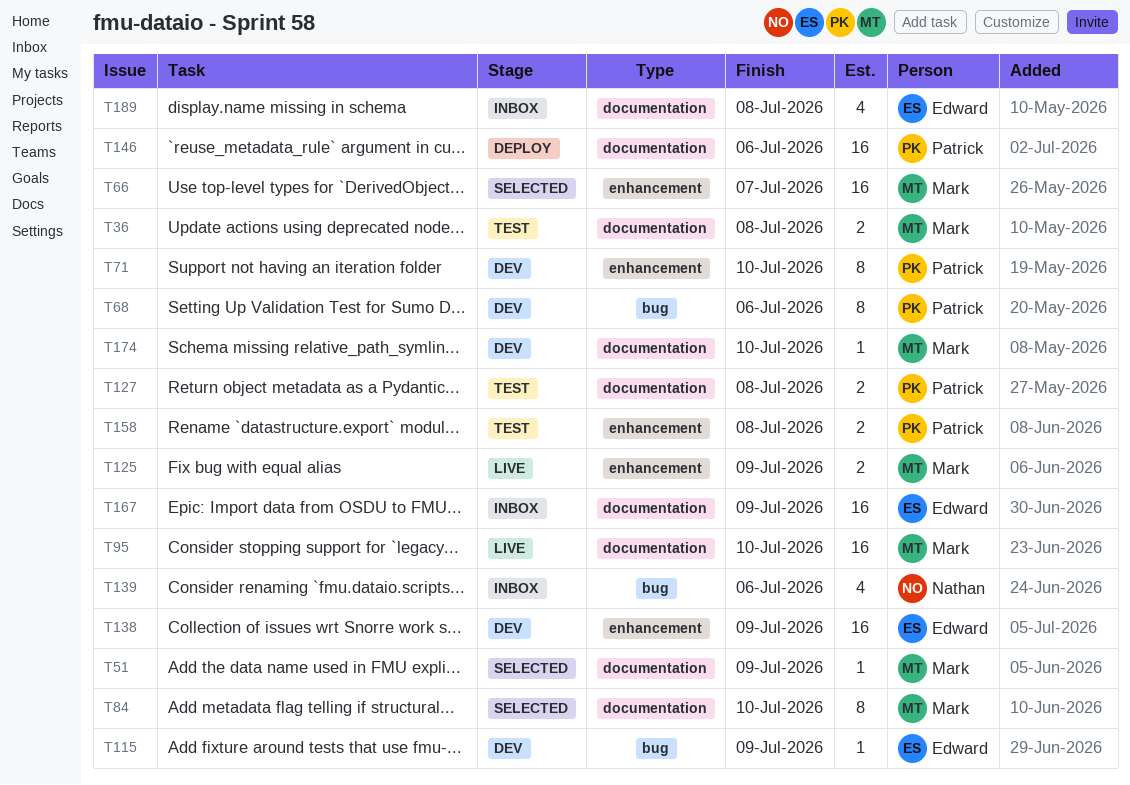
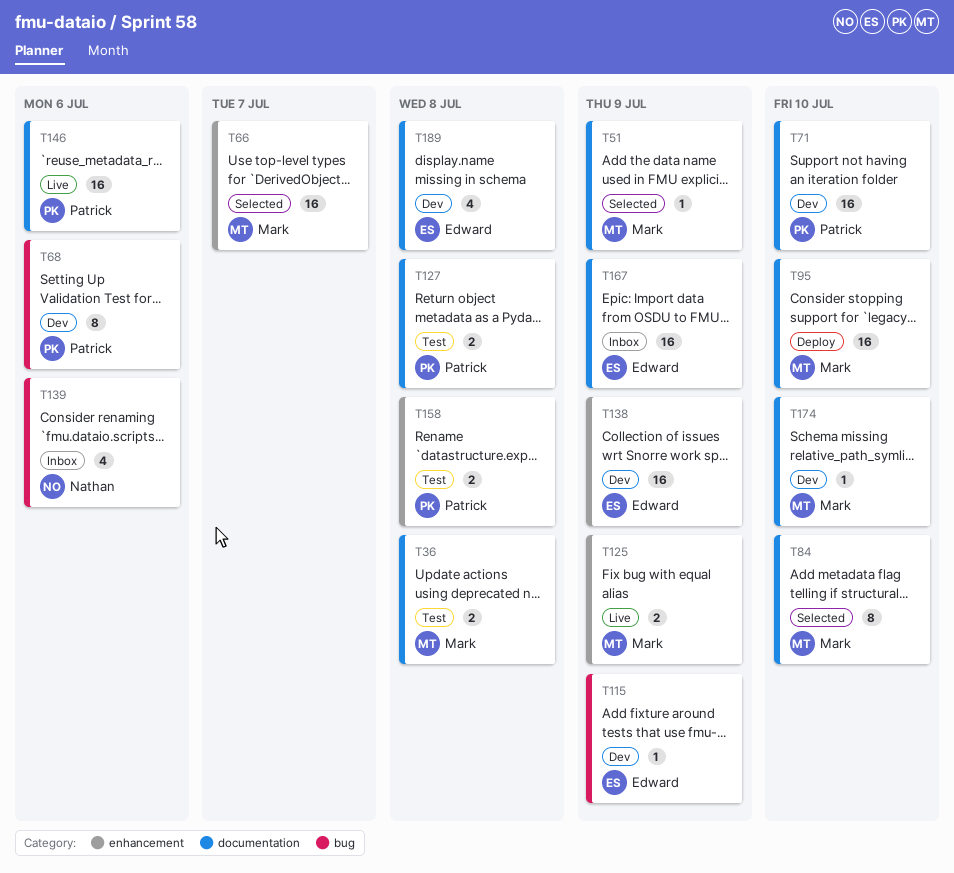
T71, label: enhancement -> documentation
T71, estimate: 8 -> 16
T95, status: Live -> Deploy
T146, status: Deploy -> Live
T189, status: Inbox -> Dev

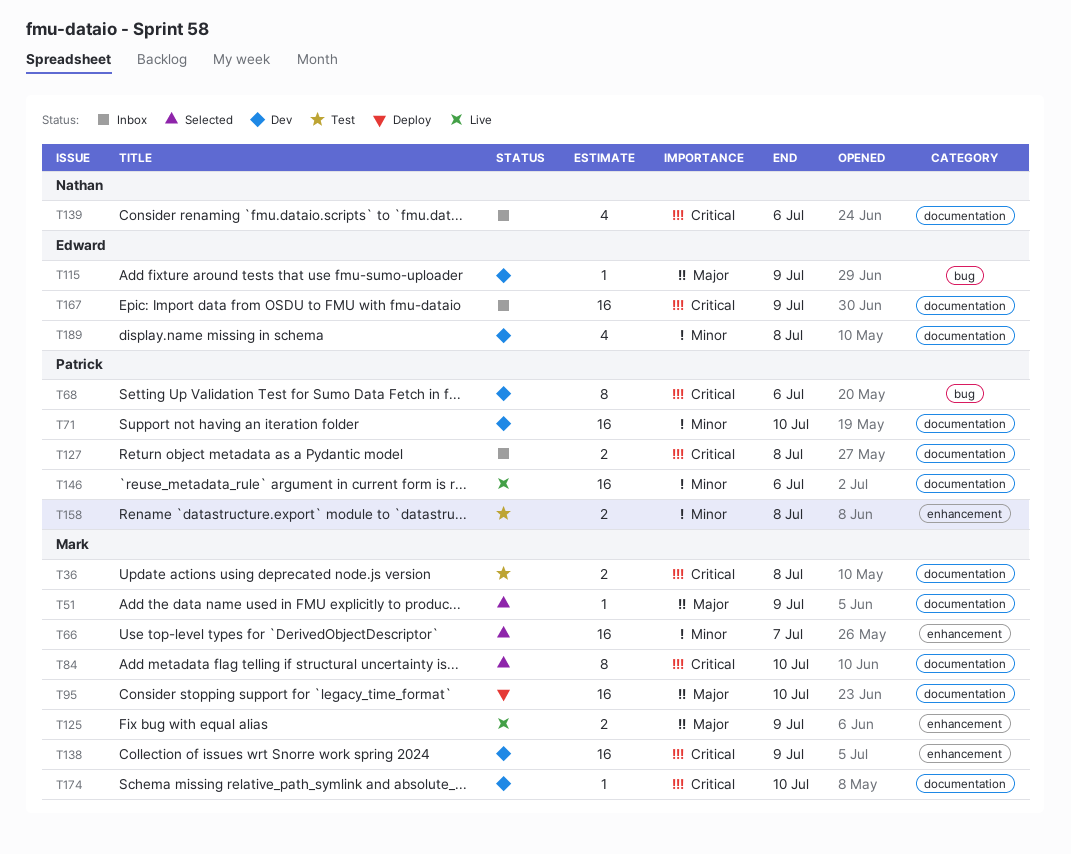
T127, status: Test -> Inbox
T138, owner: Edward -> Mark
T139, label: bug -> documentation

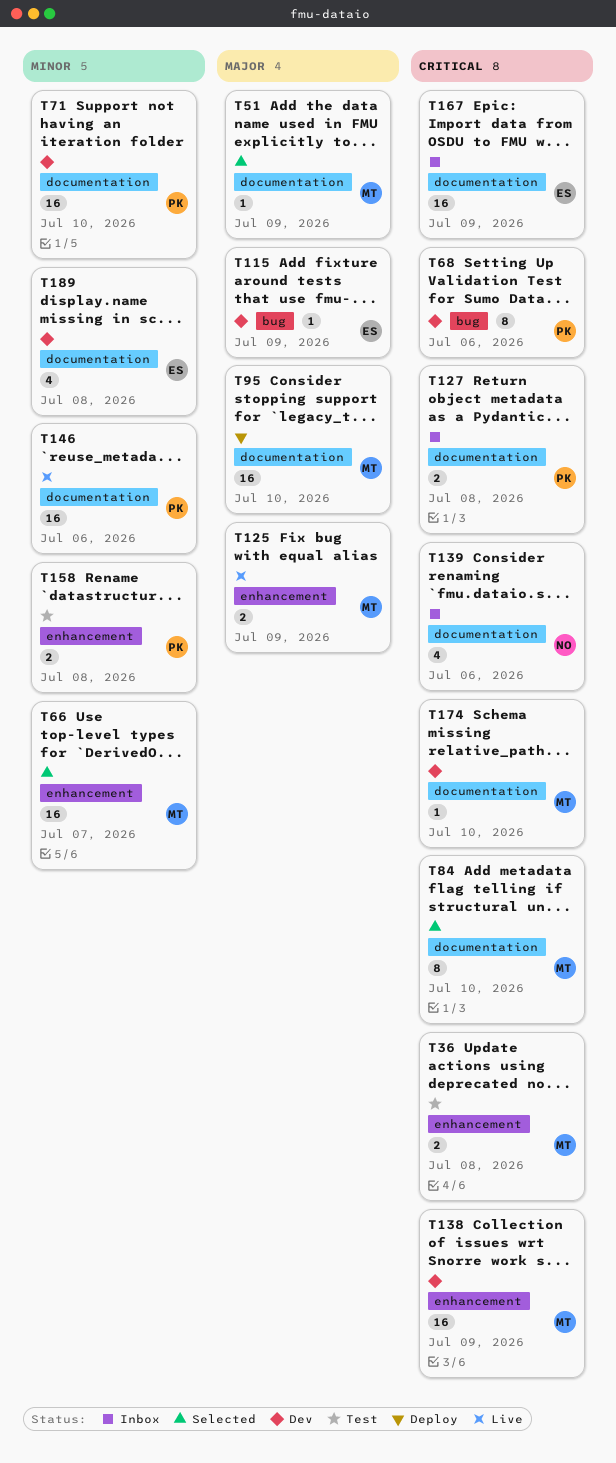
T36, label: documentation -> enhancement

